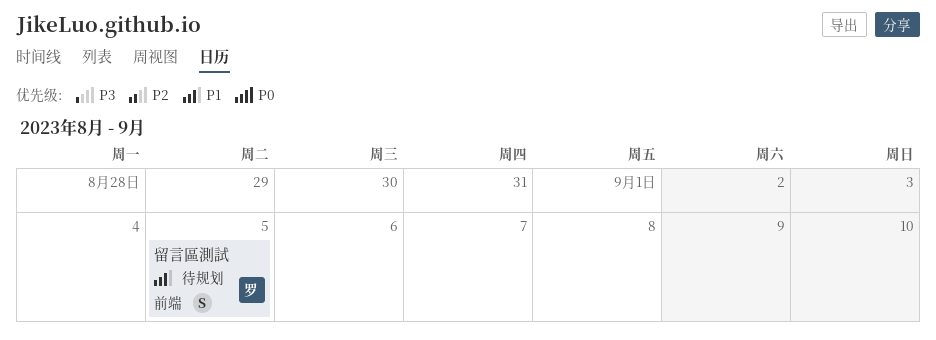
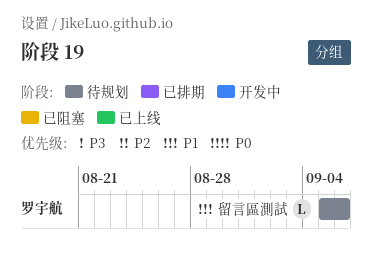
留言區測試, estimate: S -> L
留言區測試, due: Sep 5 -> Sep 6

